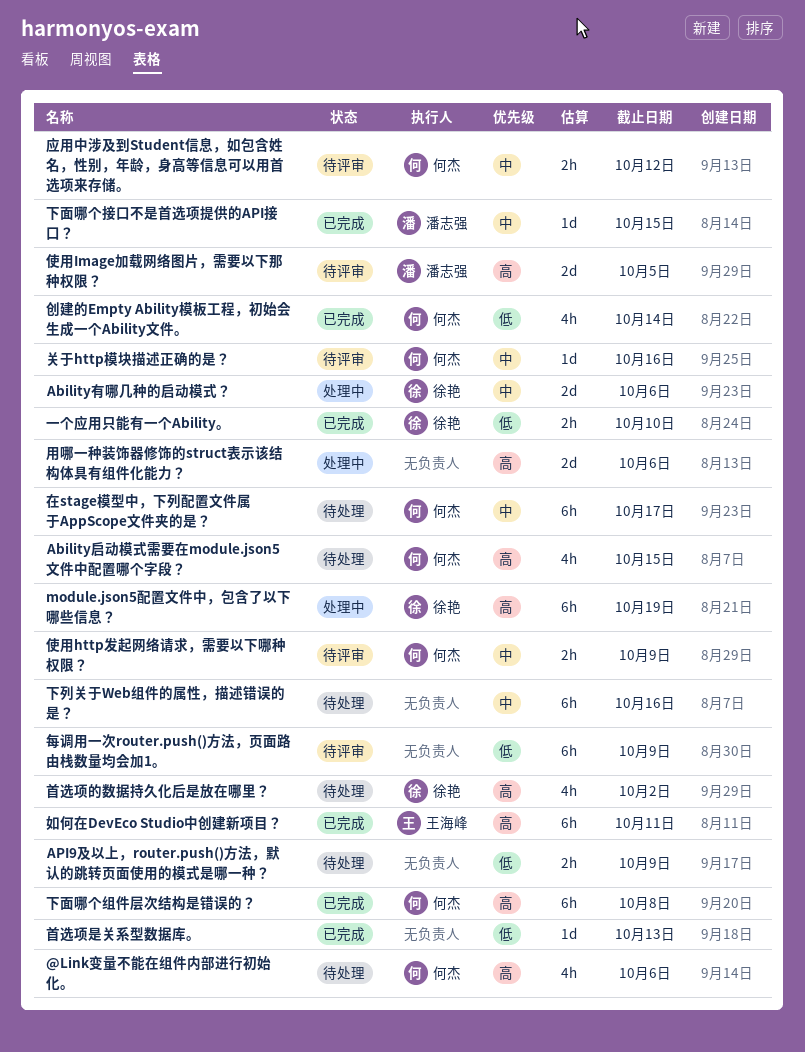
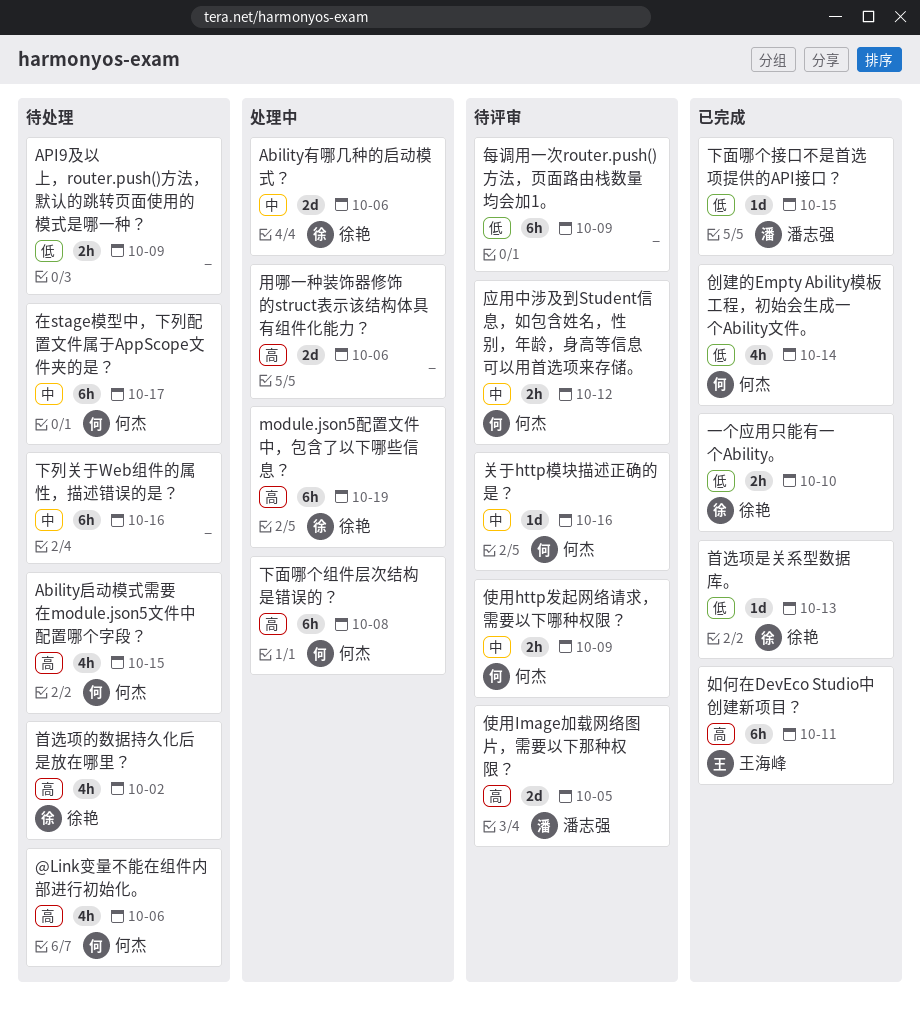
下面哪个接口不是首选项提供的API接口？, priority: 中 -> 低
下面哪个组件层次结构是错误的？, status: 已完成 -> 处理中
首选项是关系型数据库。, owner: none -> 徐艳

